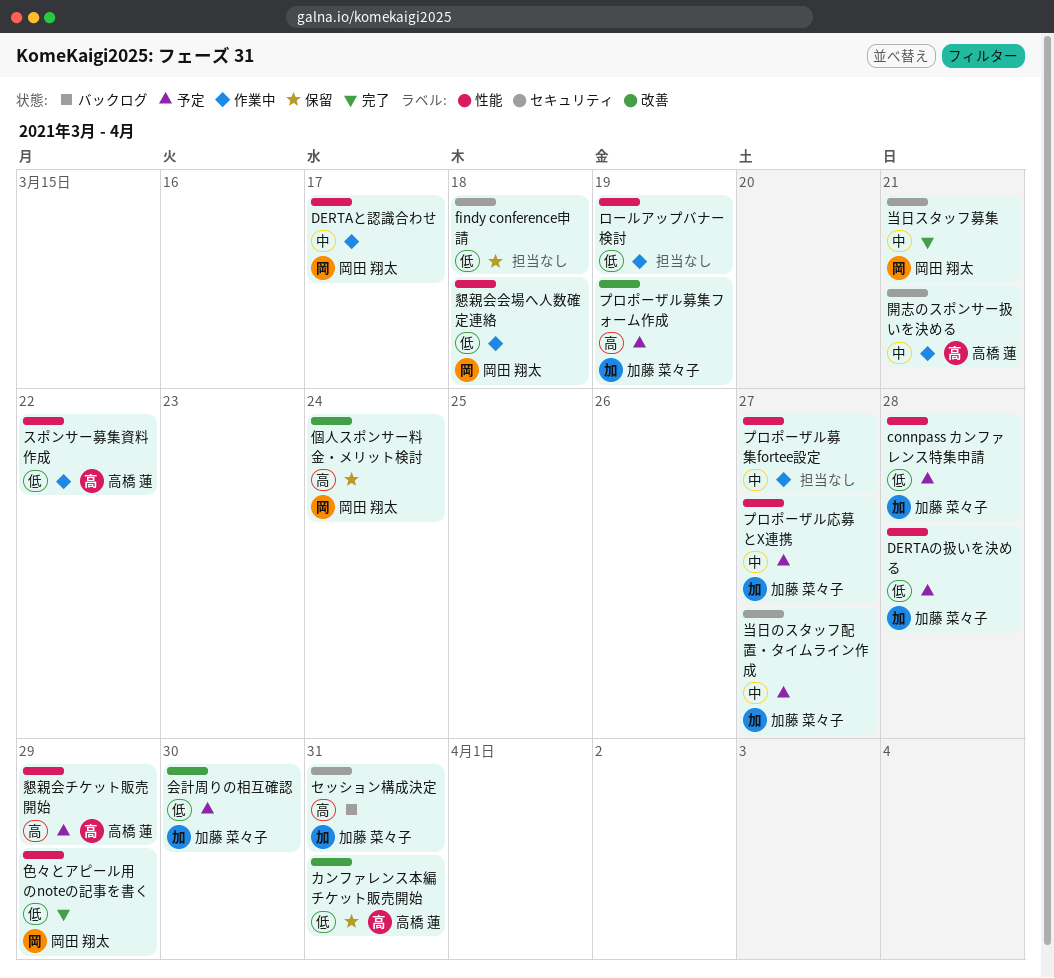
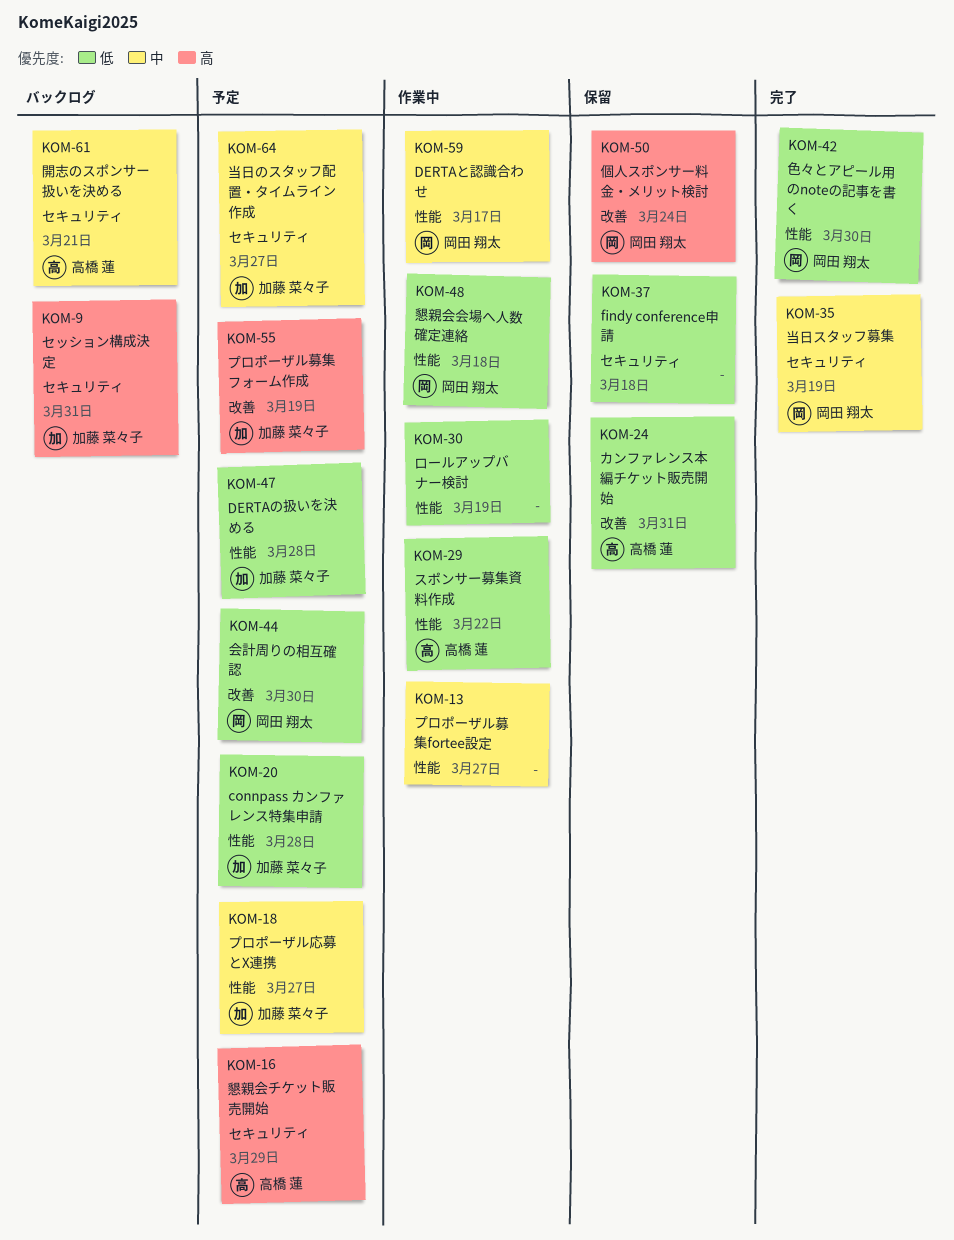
会計周りの相互確認, owner: 加藤 菜々子 -> 岡田 翔太
当日スタッフ募集, due: Mar 21 -> Mar 19
懇親会チケット販売開始, label: 性能 -> セキュリティ
色々とアピール用のnoteの記事を書く, due: Mar 29 -> Mar 30
開志のスポンサー扱いを決める, status: 作業中 -> バックログ

